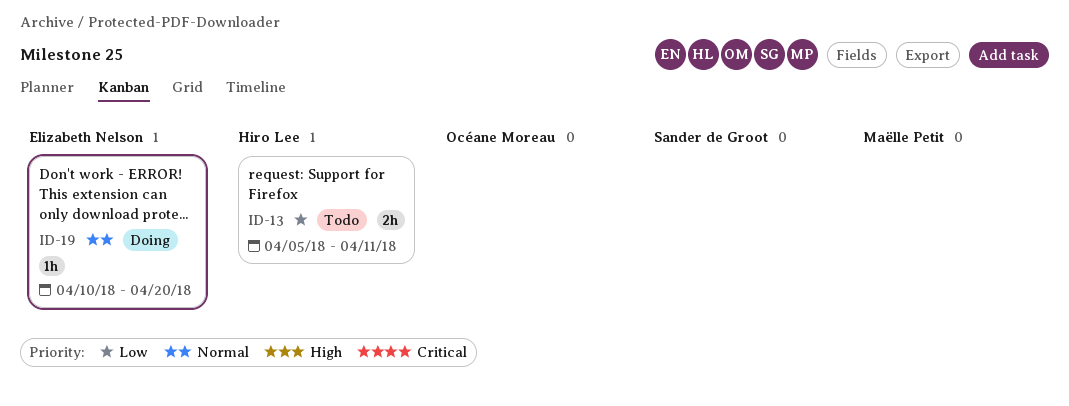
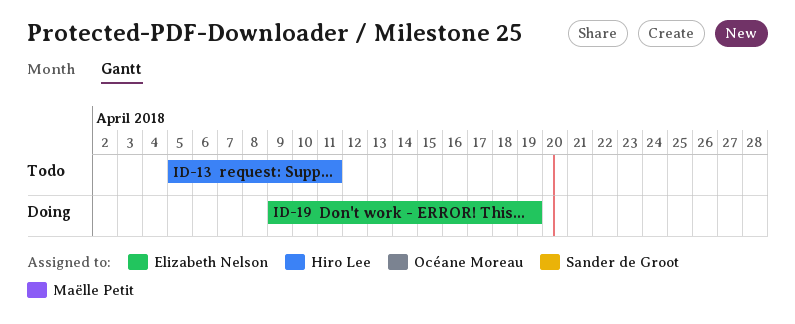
ID-19, start: Apr 10 -> Apr 9
ID-19, due: Apr 20 -> Apr 19

